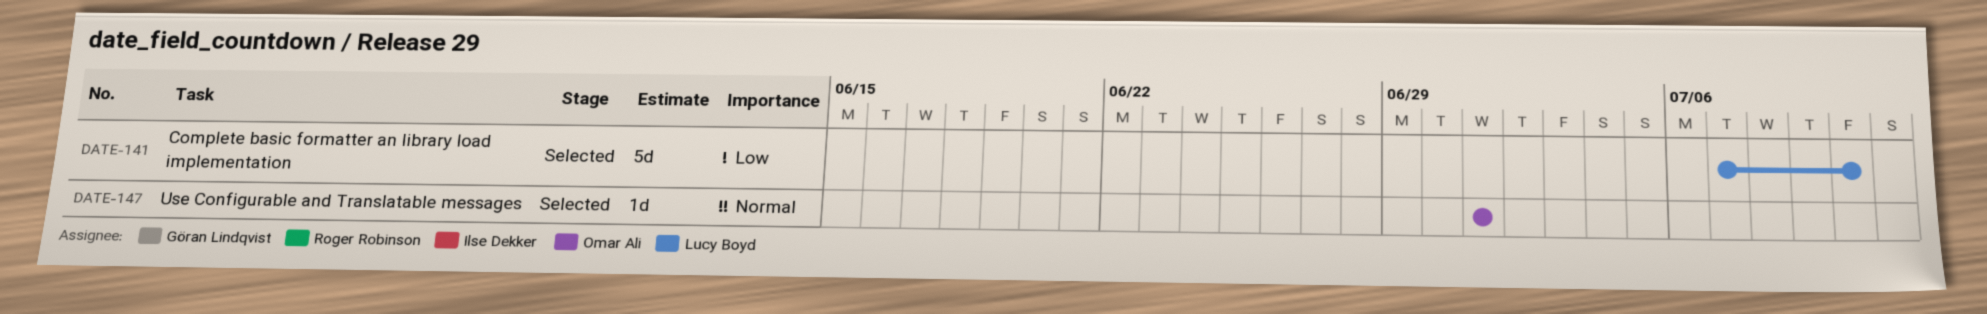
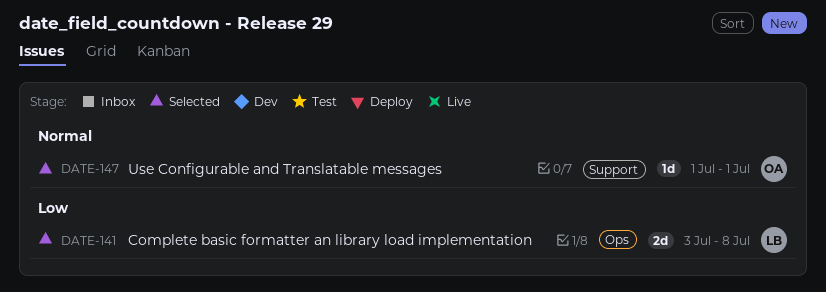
DATE-141, estimate: 5d -> 2d
DATE-141, start: Jul 7 -> Jul 3
DATE-141, due: Jul 10 -> Jul 8

